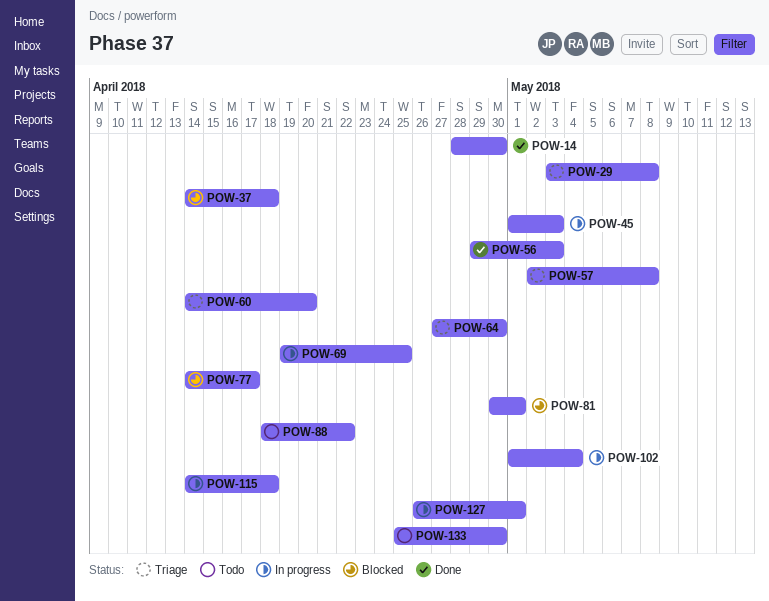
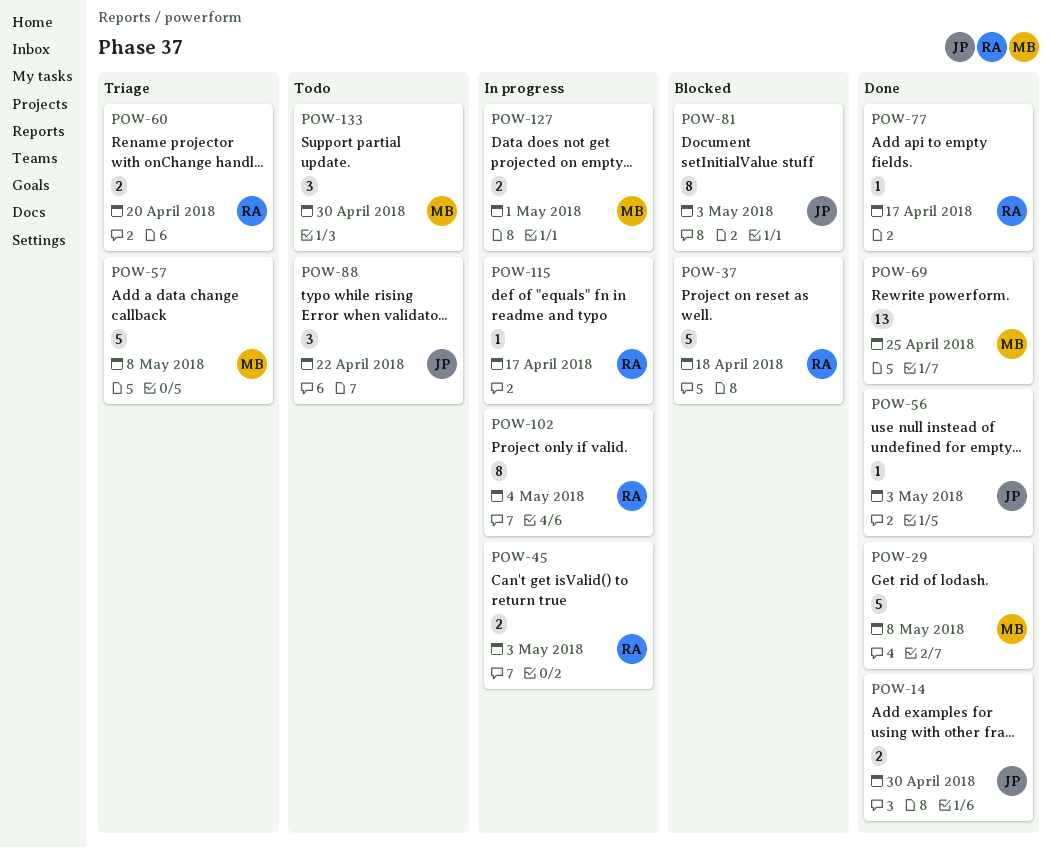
POW-29, status: Triage -> Done
POW-64: present -> none
POW-69, status: In progress -> Done
POW-77, status: Blocked -> Done
POW-81, due: May 1 -> May 3
POW-115, due: Apr 18 -> Apr 17

